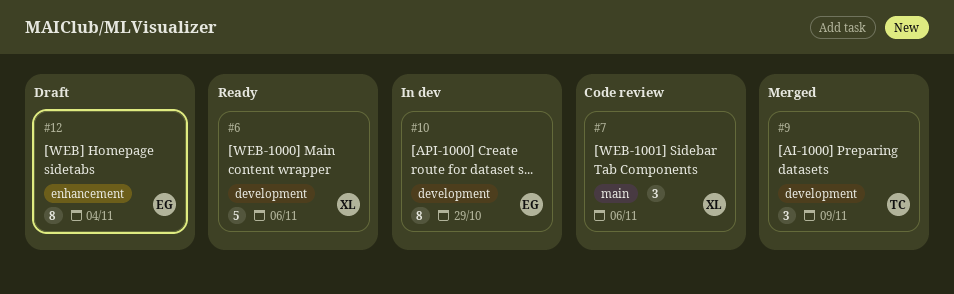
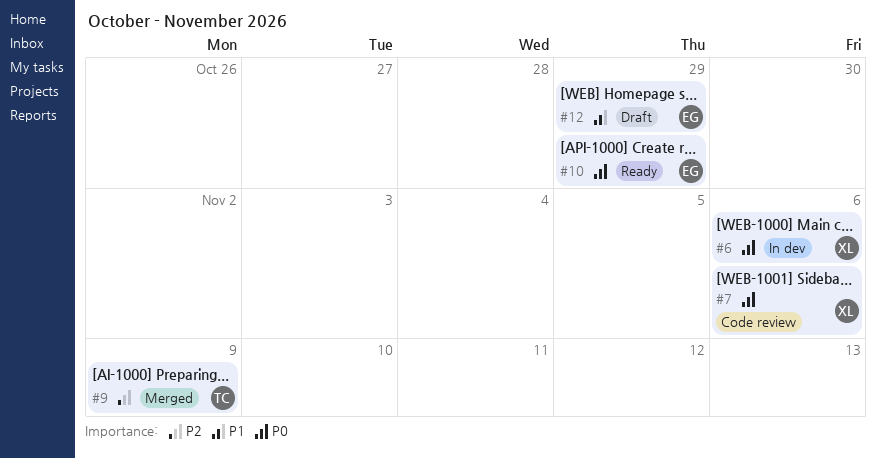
#6, status: Ready -> In dev
#10, status: In dev -> Ready
#12, due: Nov 4 -> Oct 29

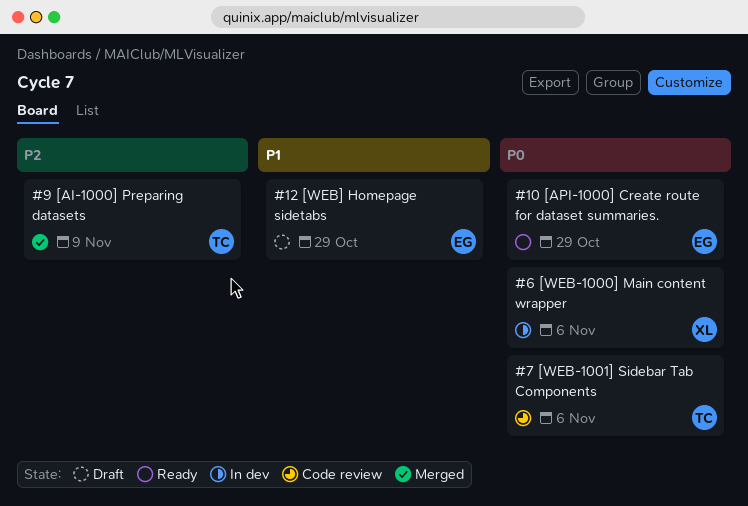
#7, owner: XL -> TC

